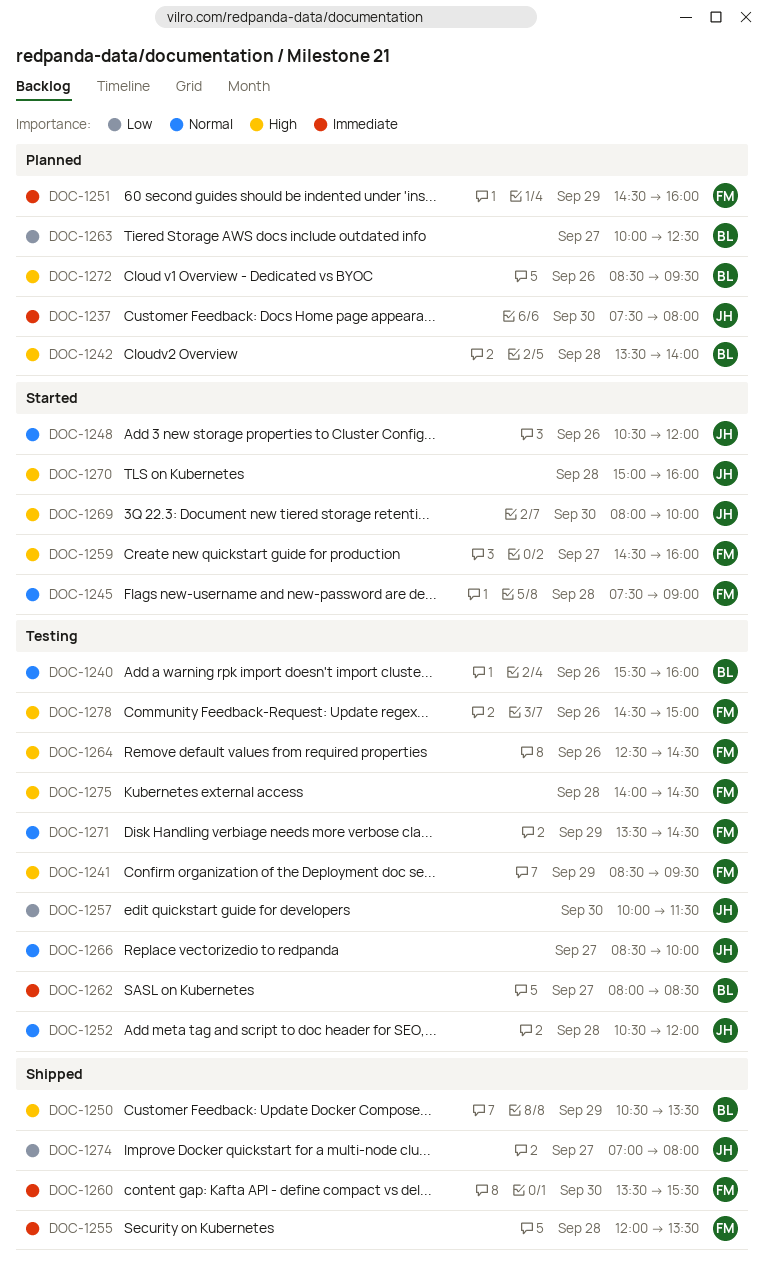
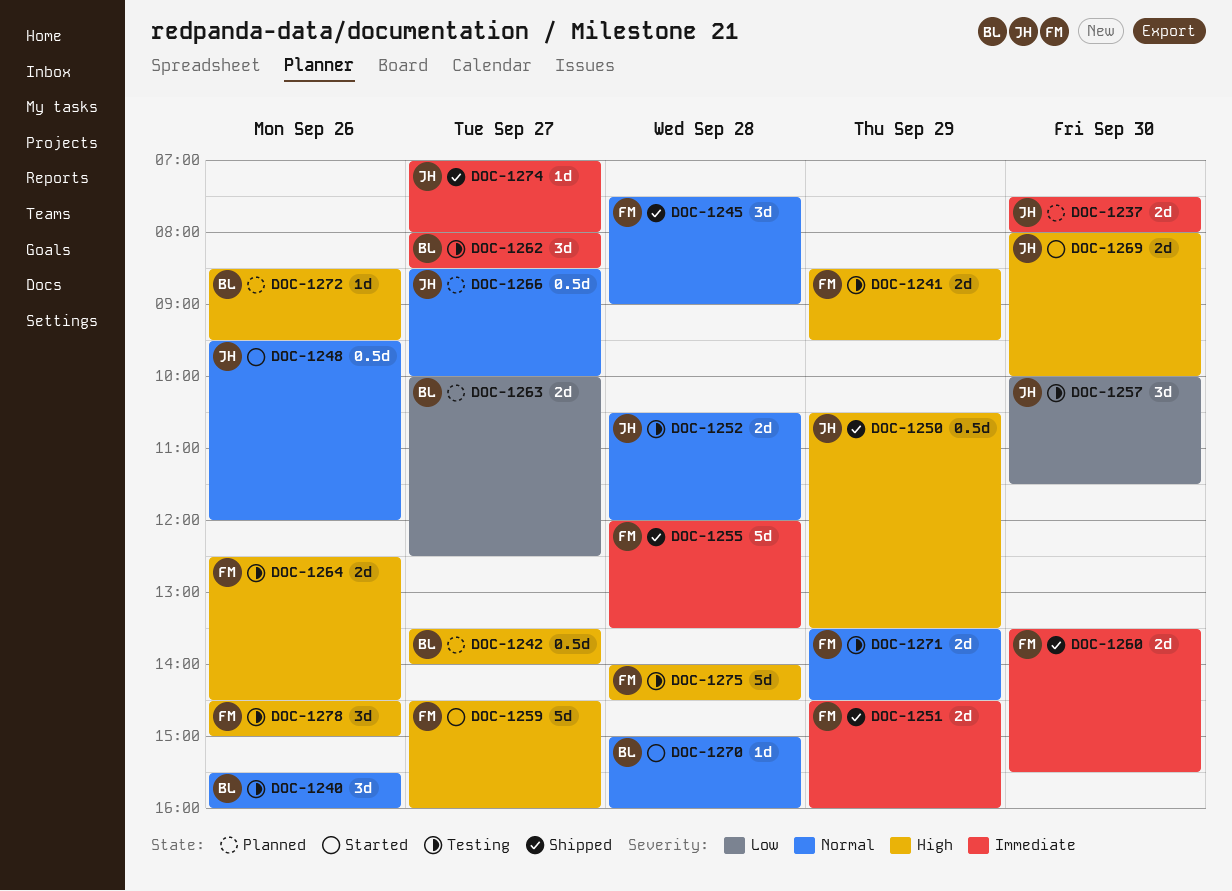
DOC-1242, day: Sep 28 -> Sep 27
DOC-1245, status: Started -> Shipped
DOC-1248, begins: 10:30 -> 09:30
DOC-1250, owner: BL -> JH
DOC-1251, status: Planned -> Shipped
DOC-1266, status: Testing -> Planned
DOC-1270, owner: JH -> BL
DOC-1270, priority: High -> Normal
DOC-1274, priority: Low -> Immediate

